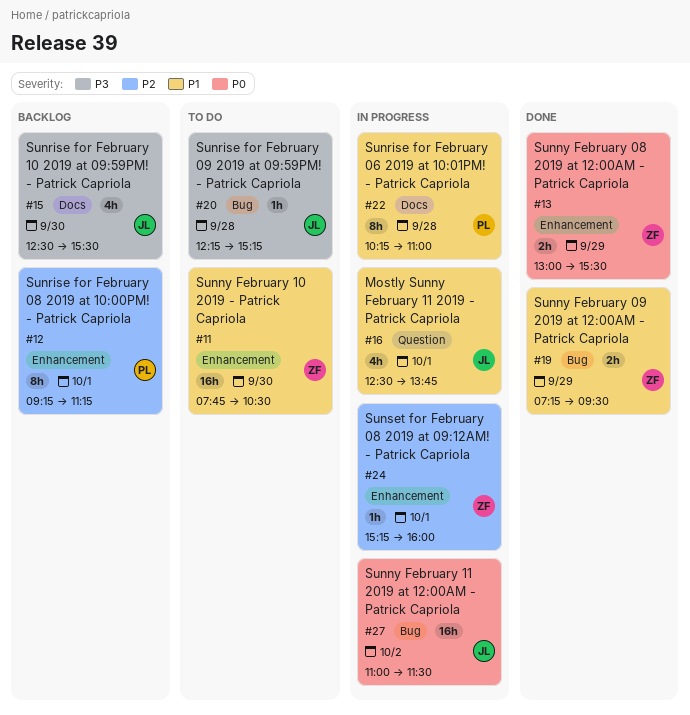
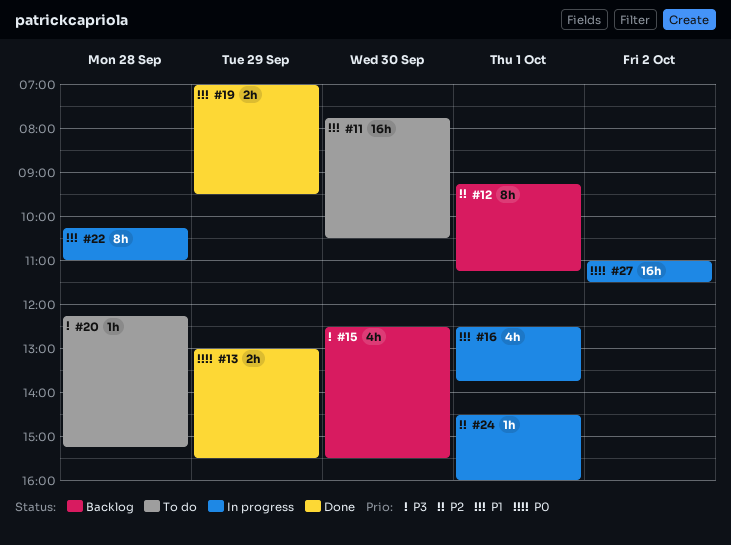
#19, begins: 07:15 -> 07:00
#24, begins: 15:15 -> 14:30

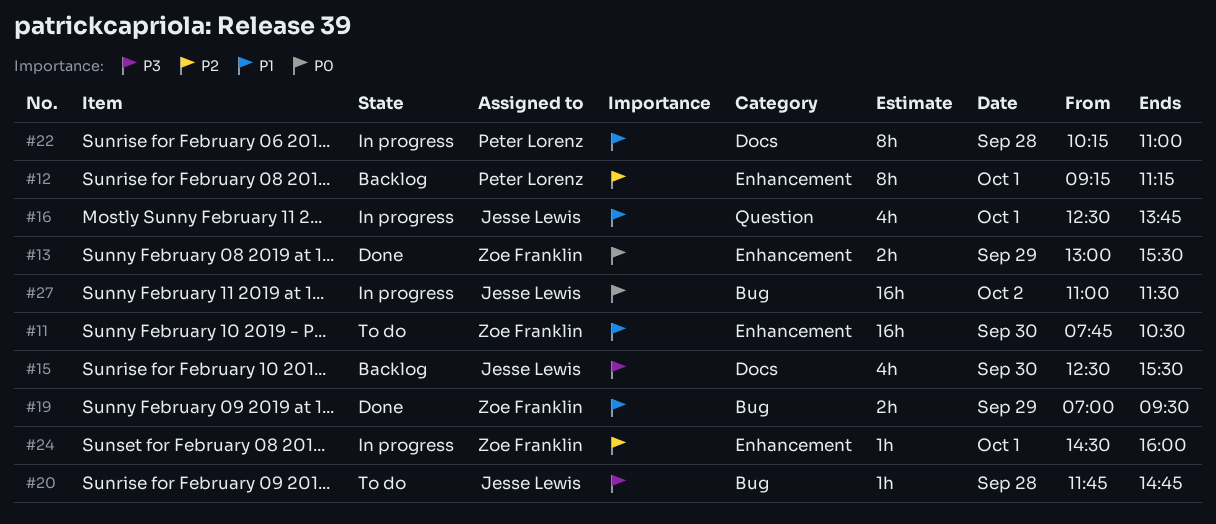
#20, begins: 12:15 -> 11:45
#20, ends: 15:15 -> 14:45

